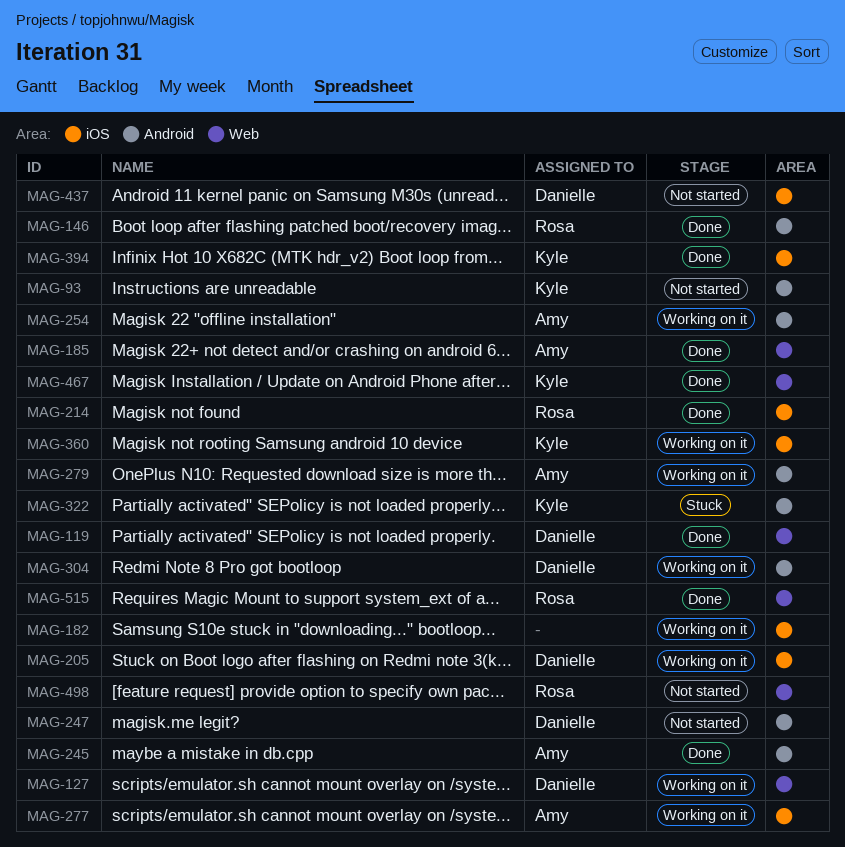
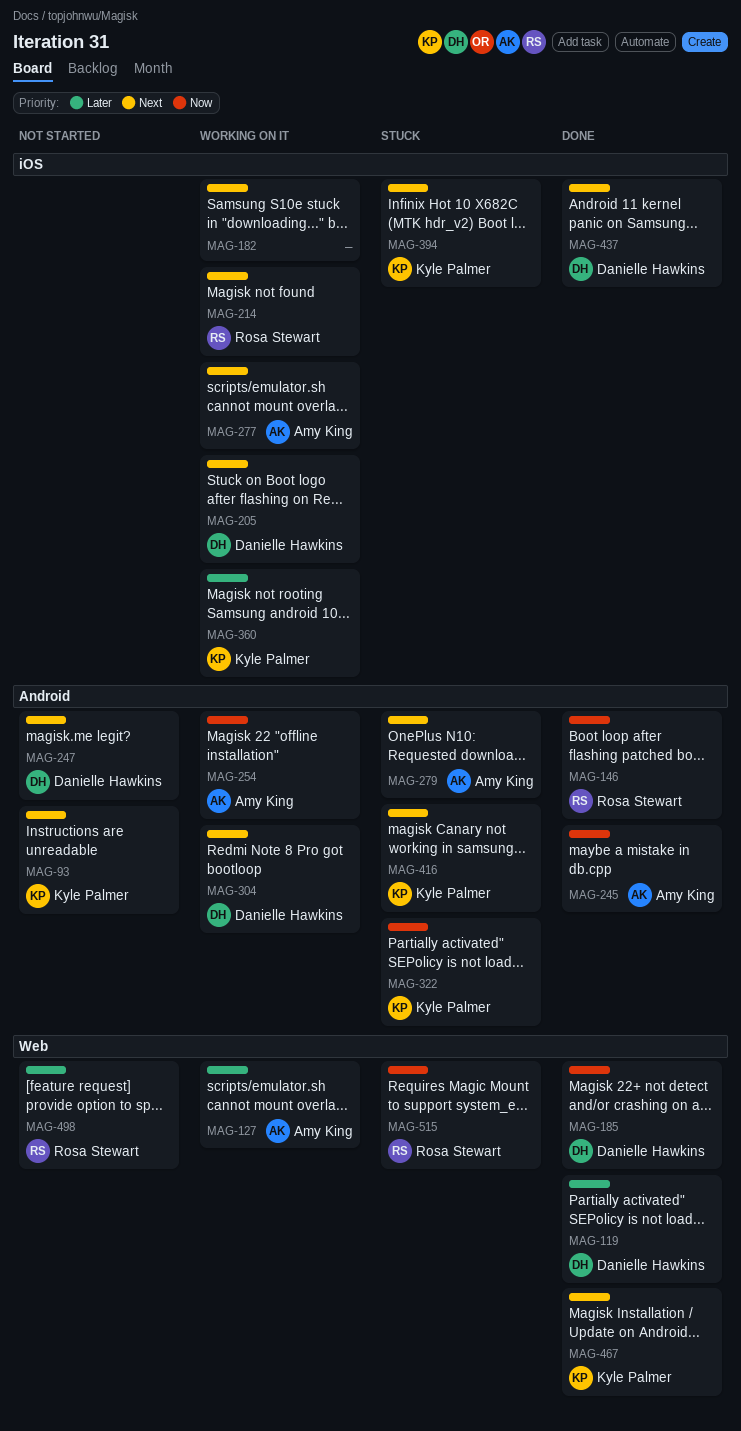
MAG-127, owner: Danielle Hawkins -> Amy King
MAG-185, owner: Amy King -> Danielle Hawkins
MAG-214, status: Done -> Working on it
MAG-279, status: Working on it -> Stuck
MAG-394, status: Done -> Stuck
MAG-416: none -> present
MAG-437, status: Not started -> Done
MAG-515, status: Done -> Stuck

